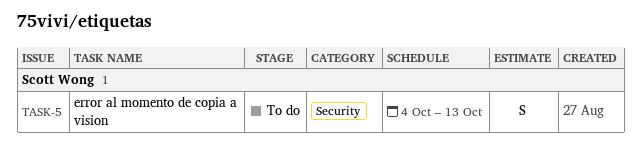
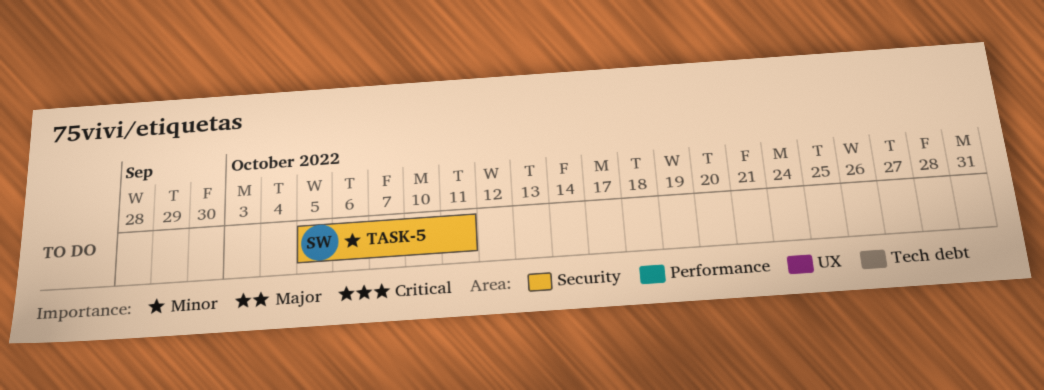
TASK-5, start: Oct 4 -> Oct 5
TASK-5, due: Oct 13 -> Oct 11

